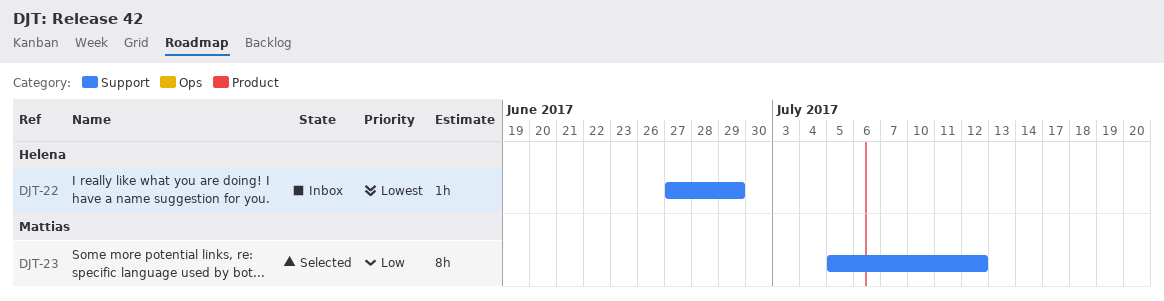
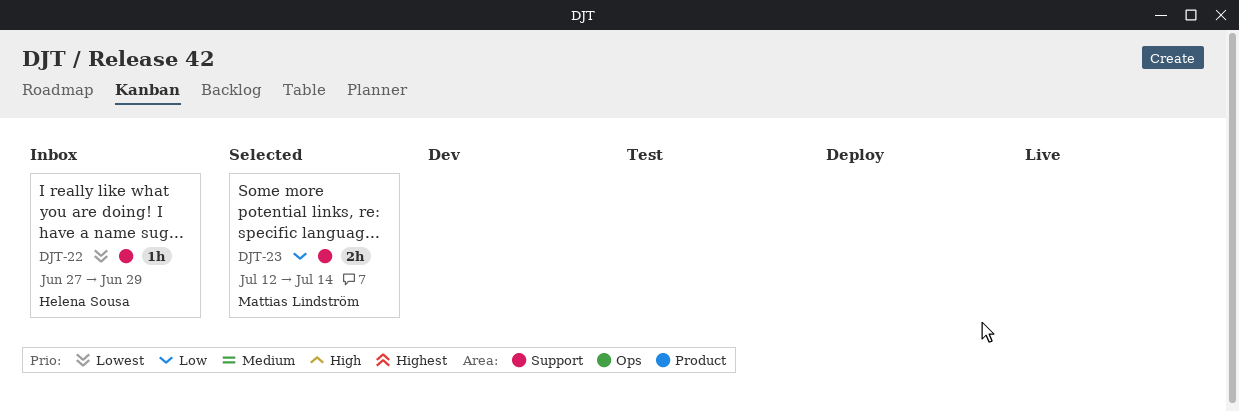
DJT-23, estimate: 8h -> 2h
DJT-23, start: Jul 5 -> Jul 12
DJT-23, due: Jul 12 -> Jul 14

